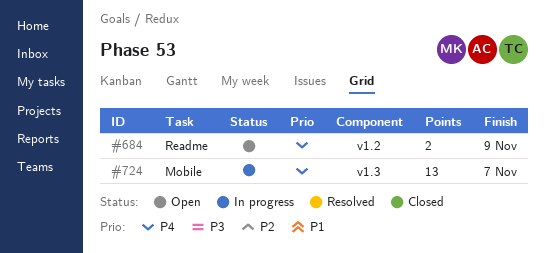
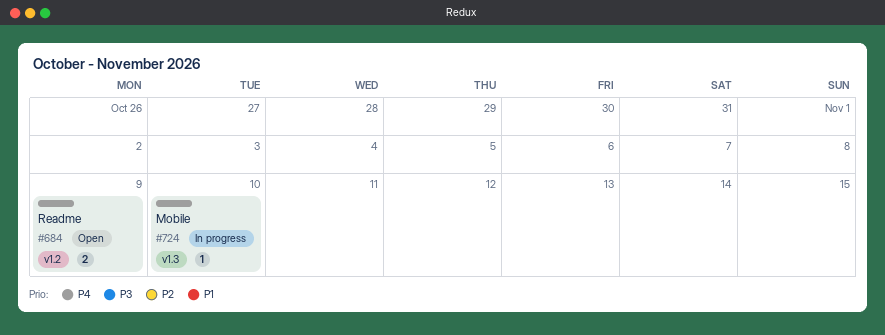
#724, estimate: 13 -> 1
#724, due: Nov 7 -> Nov 10

